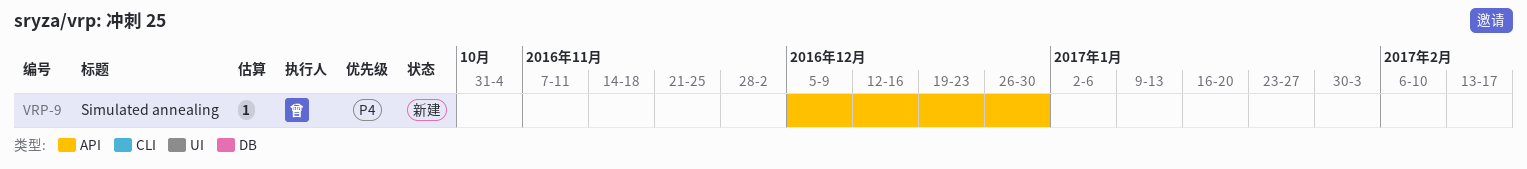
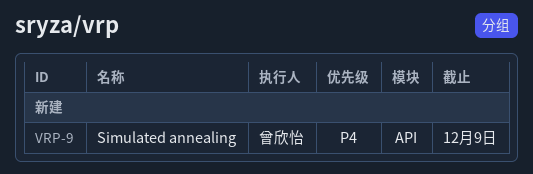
VRP-9, due: Dec 30 -> Dec 9

